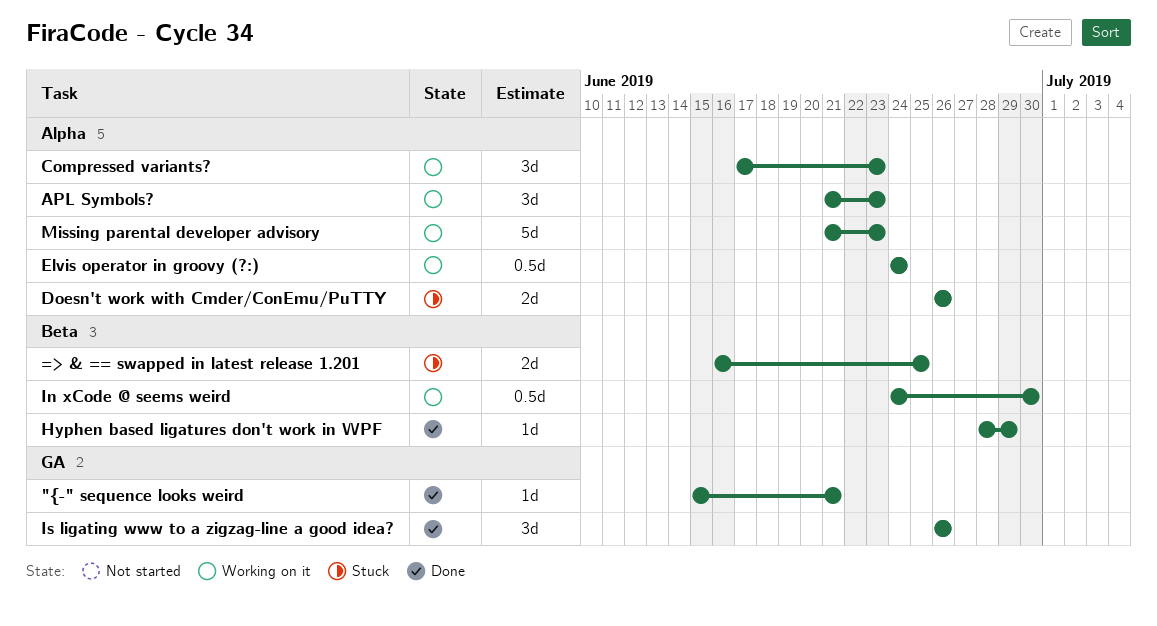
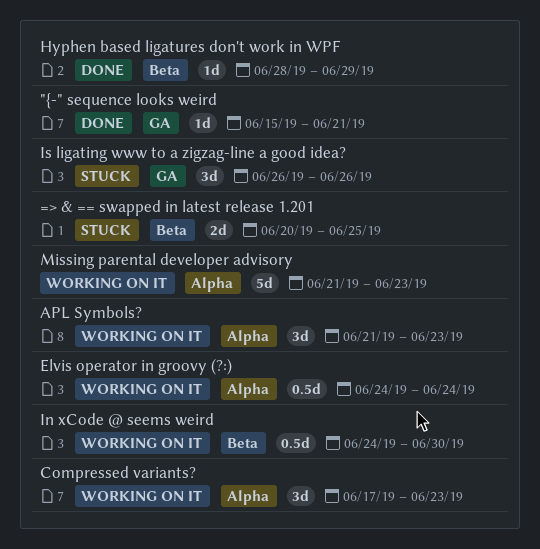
=> & == swapped in latest release 1.201, start: Jun 16 -> Jun 20
Doesn't work with Cmder/ConEmu/PuTTY: present -> none
Is ligating www to a zigzag-line a good idea?, status: Done -> Stuck

